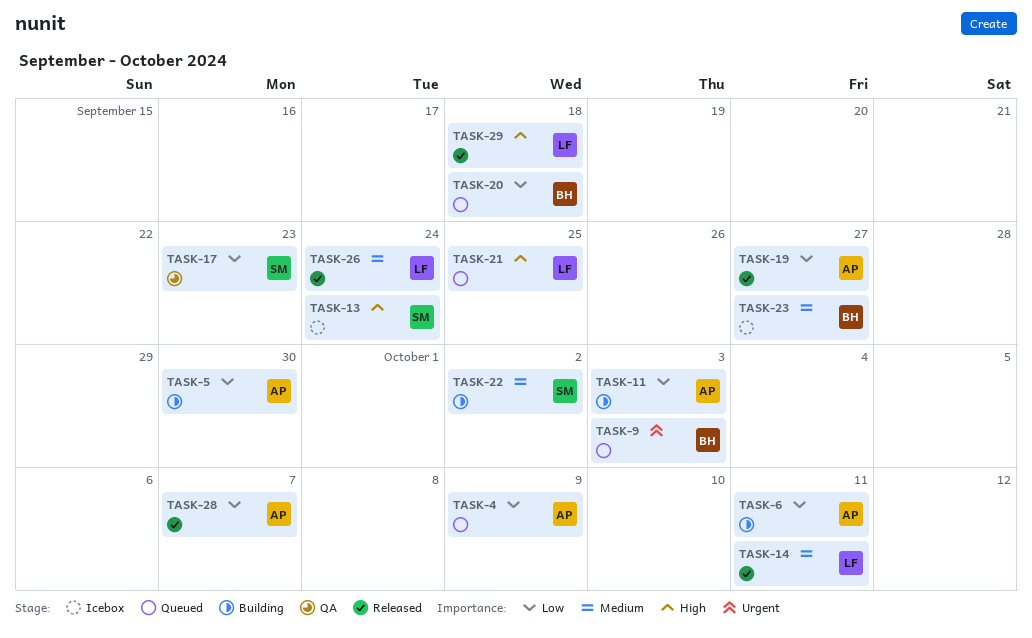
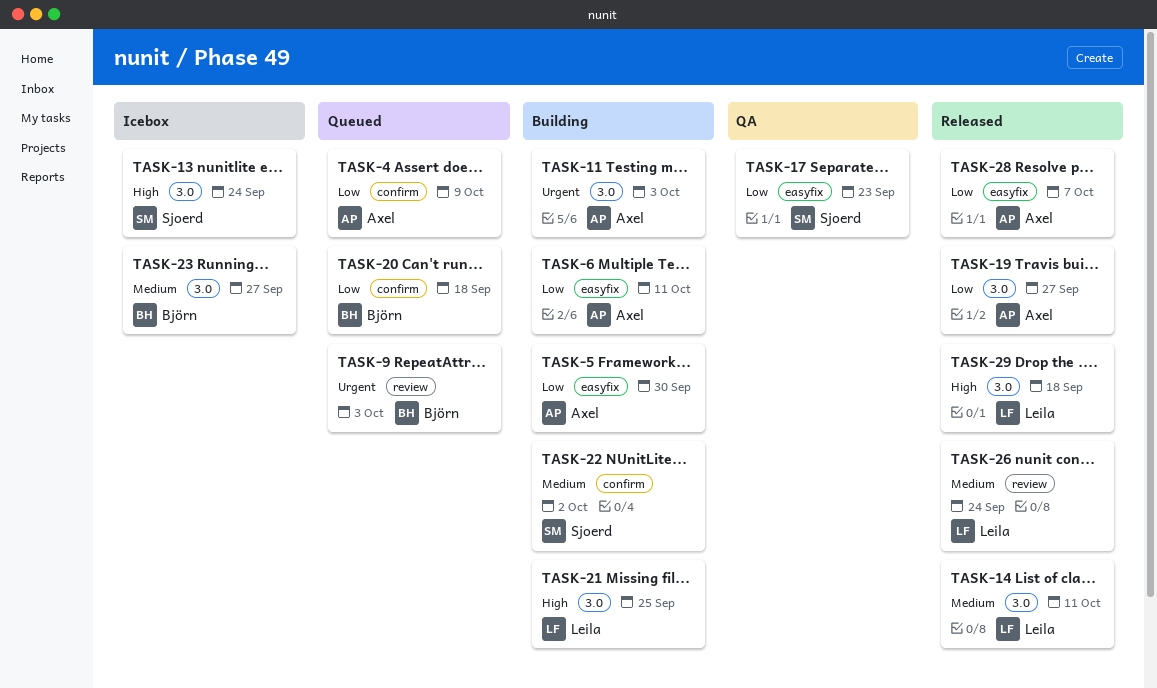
TASK-11, priority: Low -> Urgent
TASK-21, status: Queued -> Building

